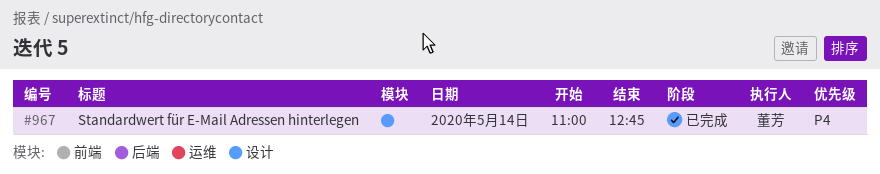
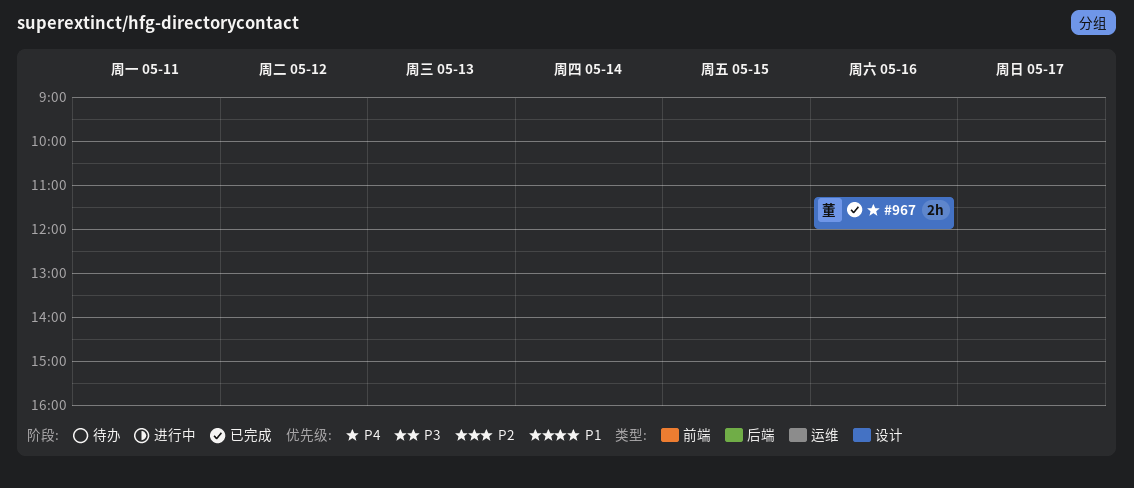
#967, day: May 14 -> May 16
#967, begins: 11:00 -> 11:15
#967, ends: 12:45 -> 12:00

